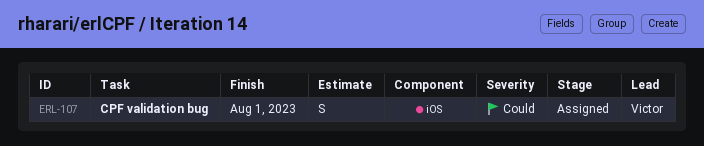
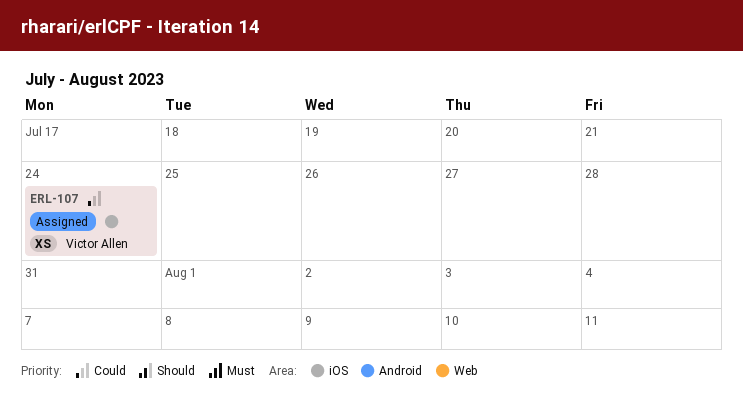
ERL-107, estimate: S -> XS
ERL-107, due: Aug 1 -> Jul 24

